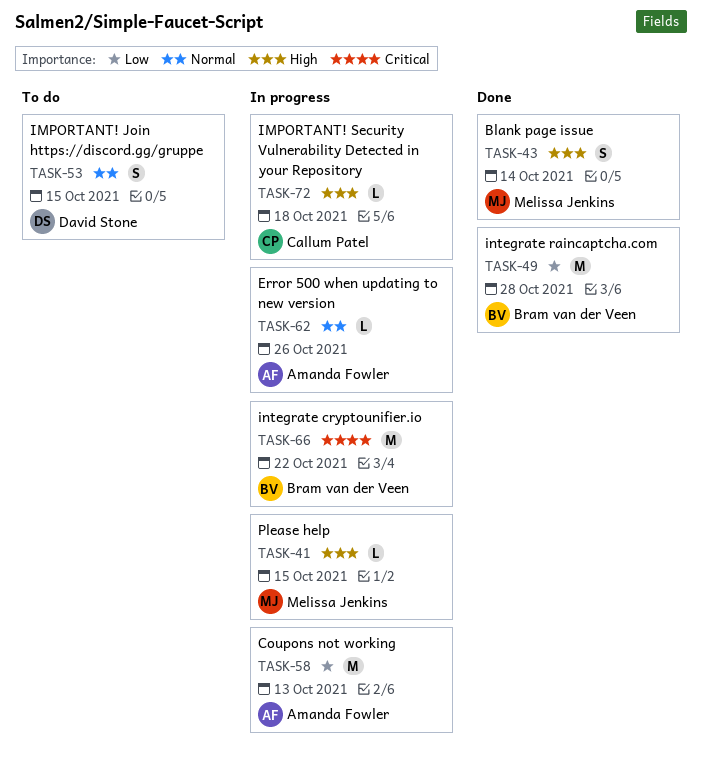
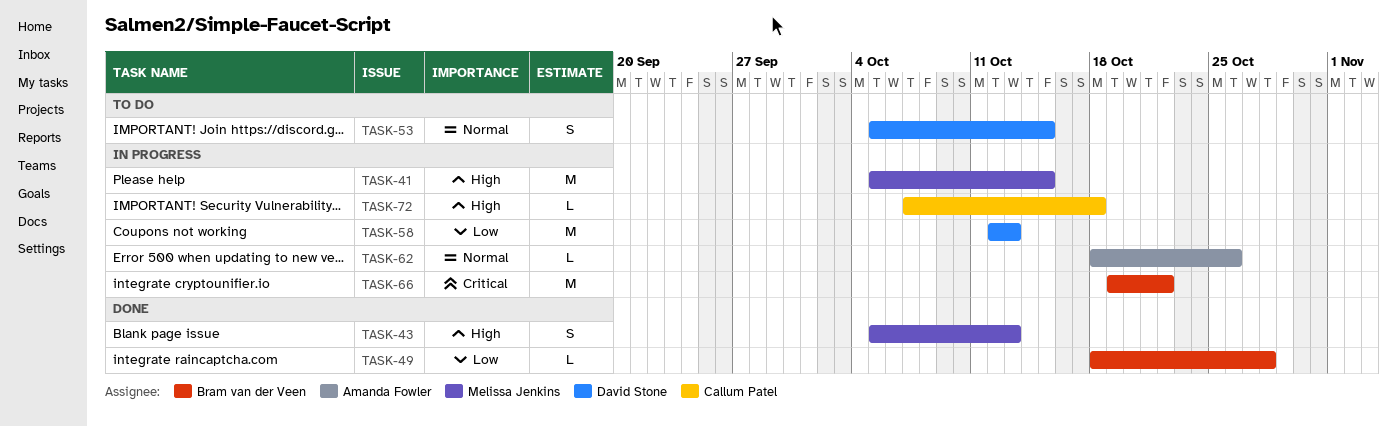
TASK-41, estimate: L -> M
TASK-43, due: Oct 14 -> Oct 13
TASK-49, estimate: M -> L
TASK-58, owner: Amanda Fowler -> David Stone

